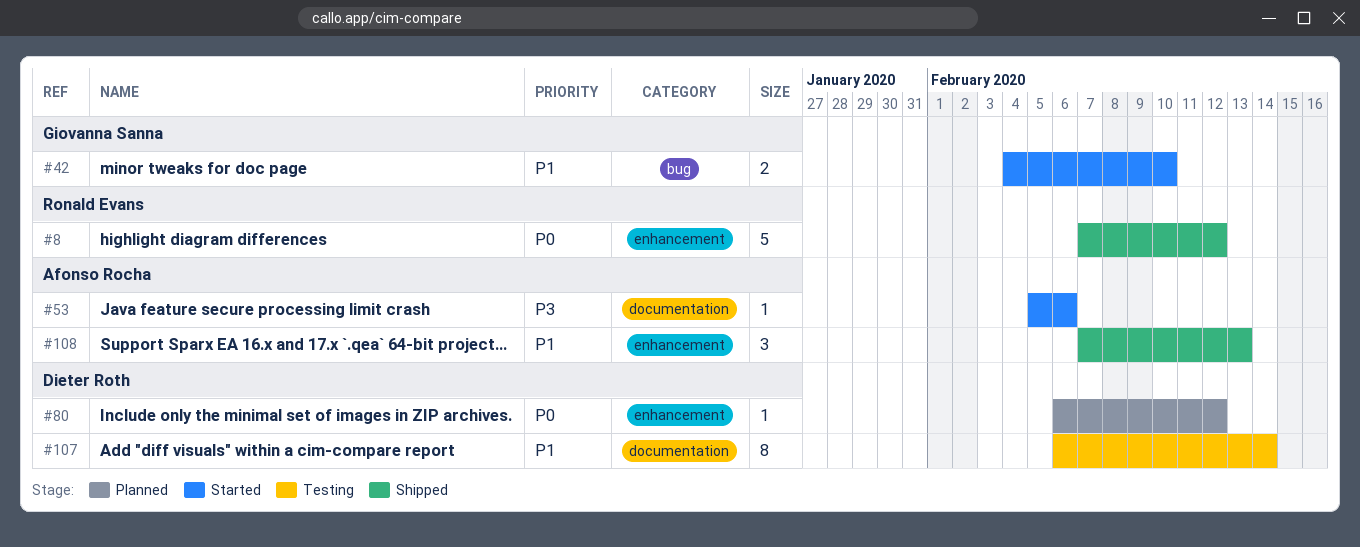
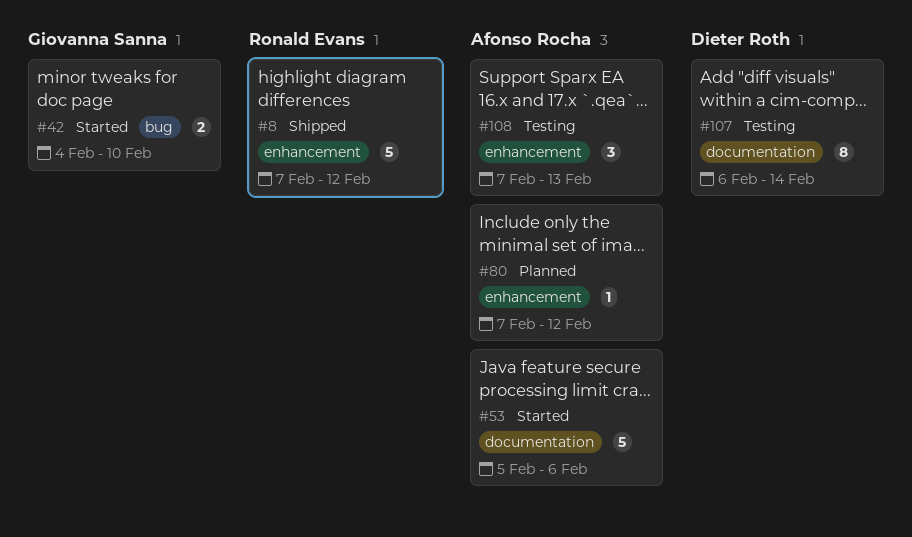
#53, estimate: 1 -> 5
#80, owner: Dieter Roth -> Afonso Rocha
#80, start: Feb 6 -> Feb 7
#108, status: Shipped -> Testing

